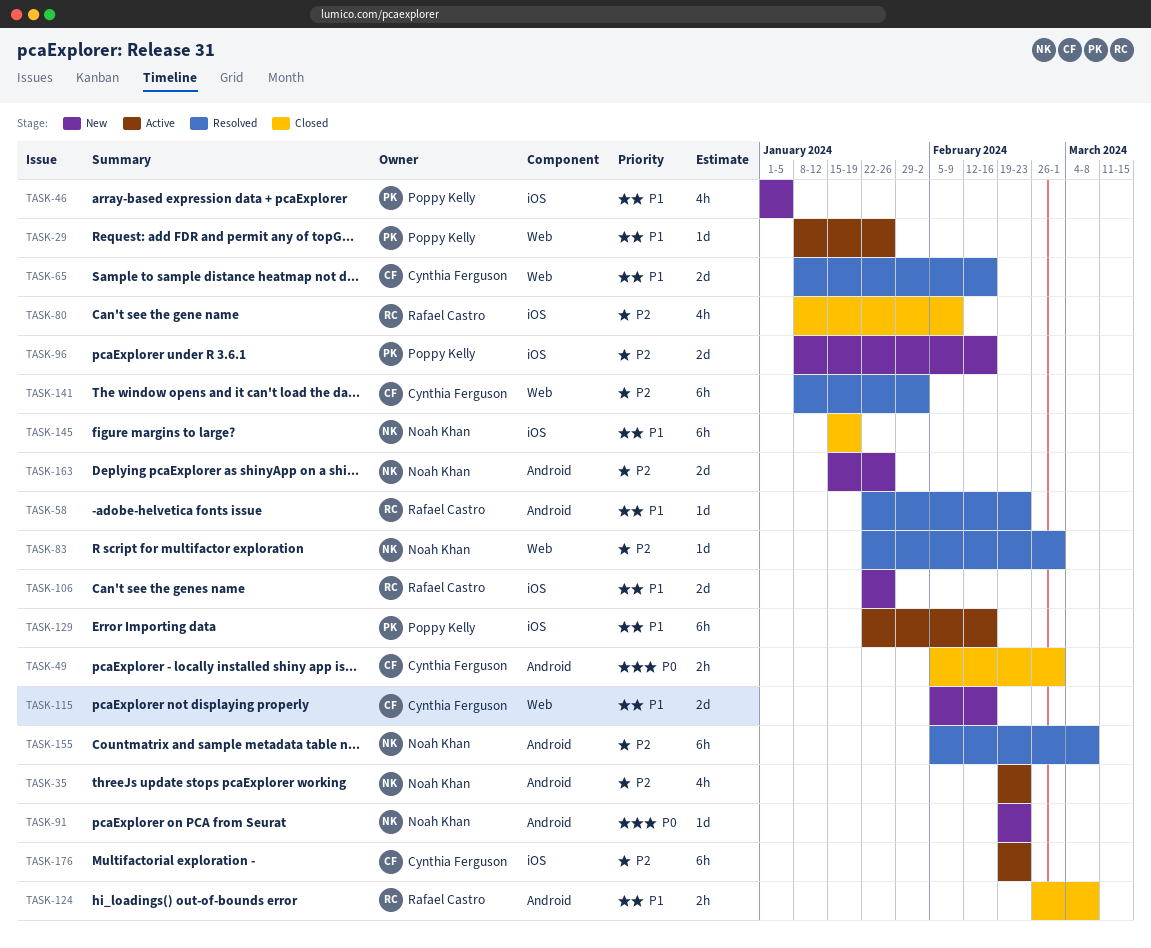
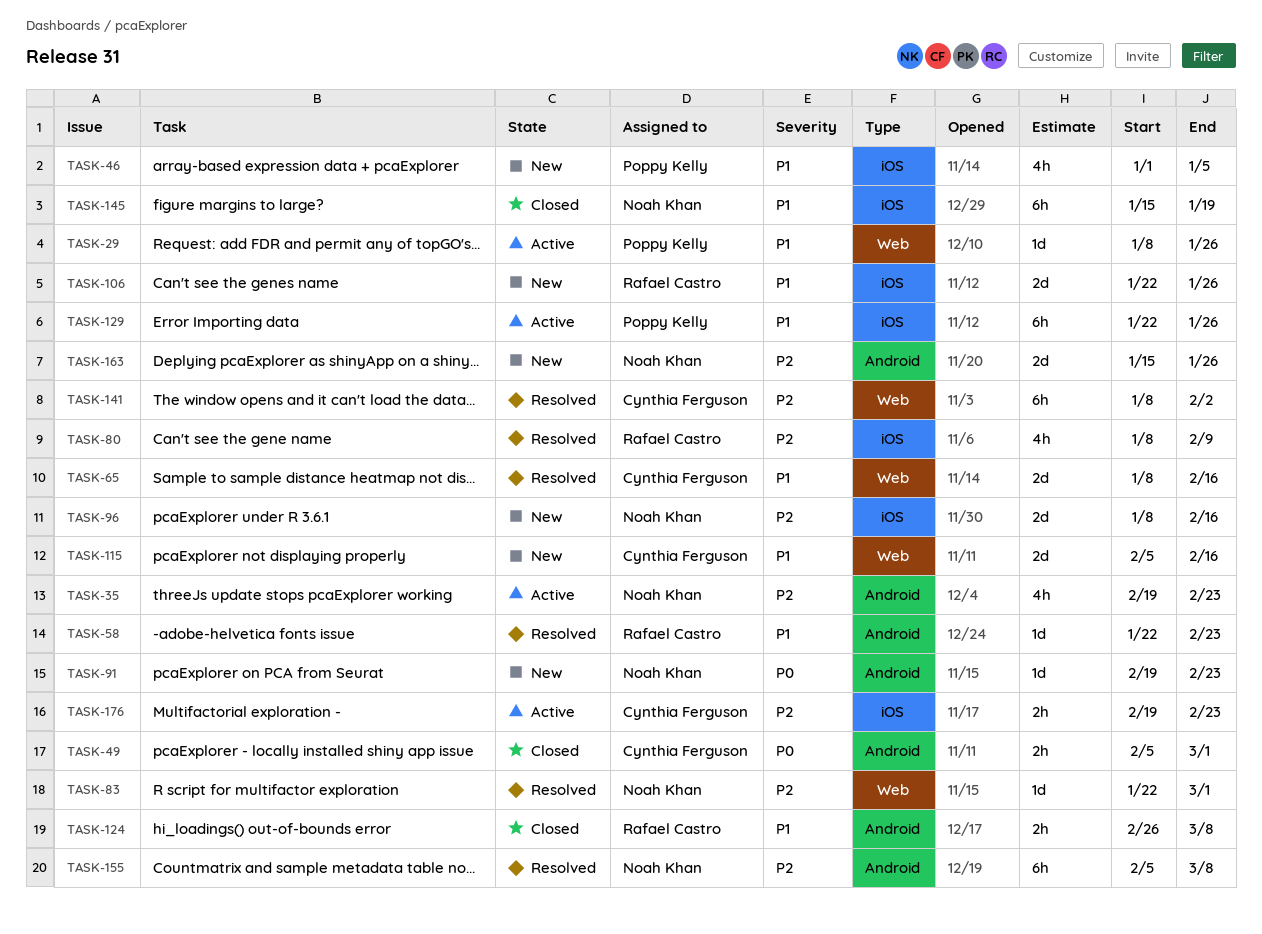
TASK-80, status: Closed -> Resolved
TASK-96, owner: Poppy Kelly -> Noah Khan
TASK-129, due: Feb 16 -> Jan 26
TASK-176, estimate: 6h -> 2h

